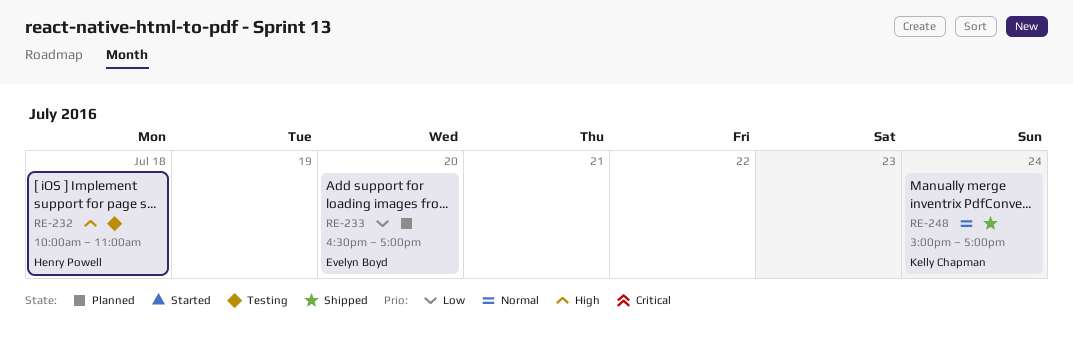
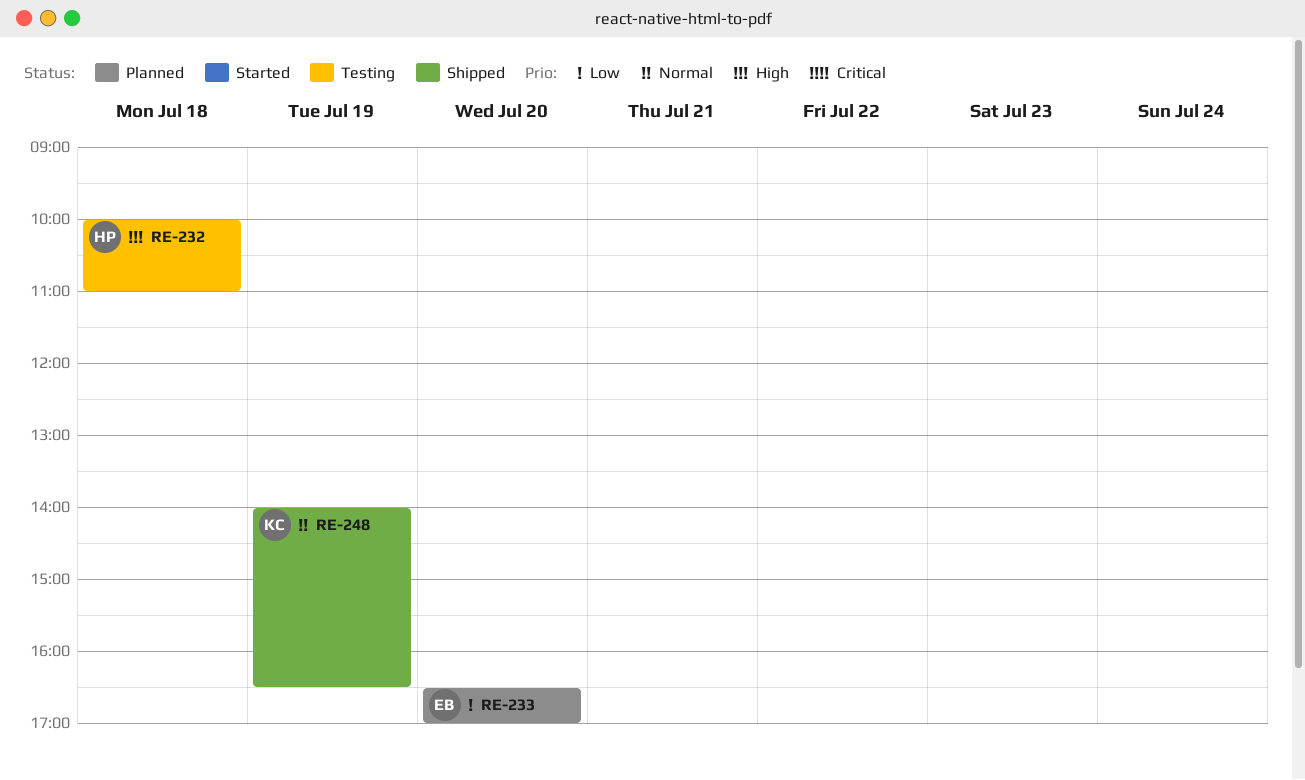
RE-248, day: Jul 24 -> Jul 19
RE-248, begins: 15:00 -> 14:00
RE-248, ends: 17:00 -> 16:30

